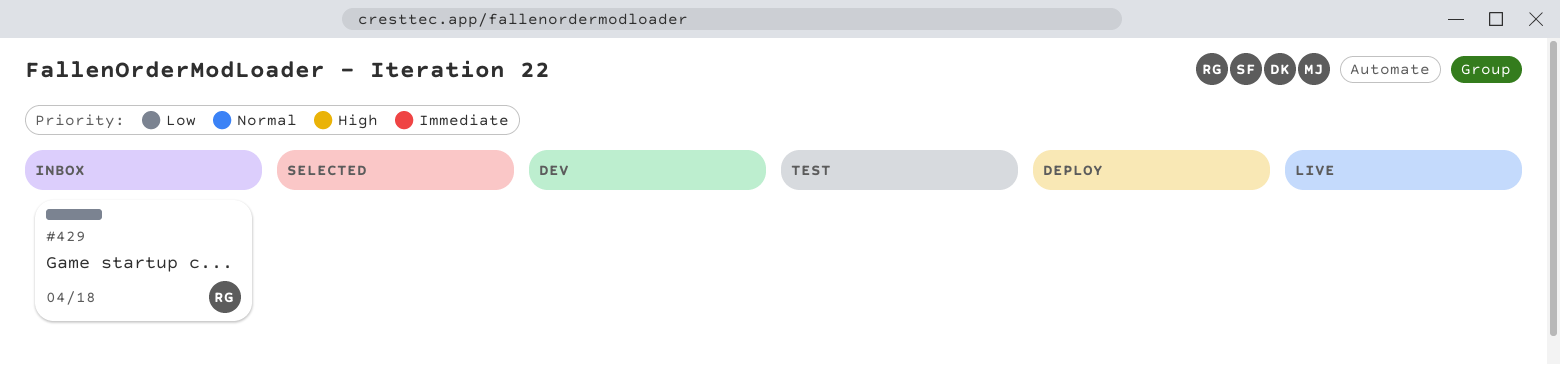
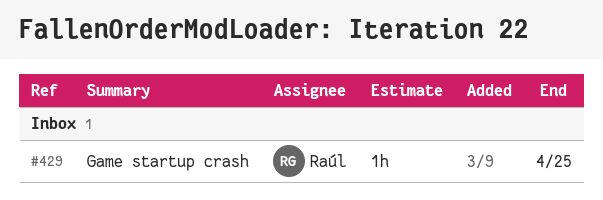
#429, due: Apr 18 -> Apr 25

